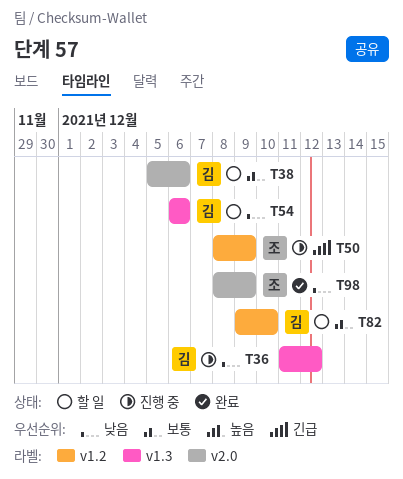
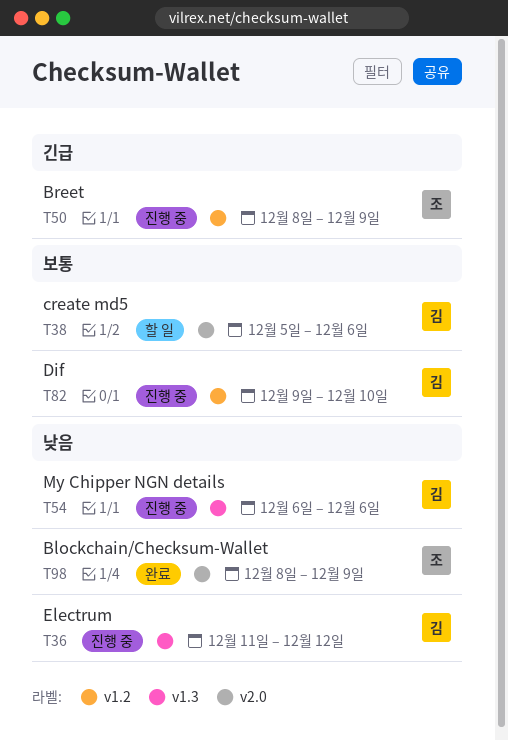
T54, status: 할 일 -> 진행 중
T82, status: 할 일 -> 진행 중

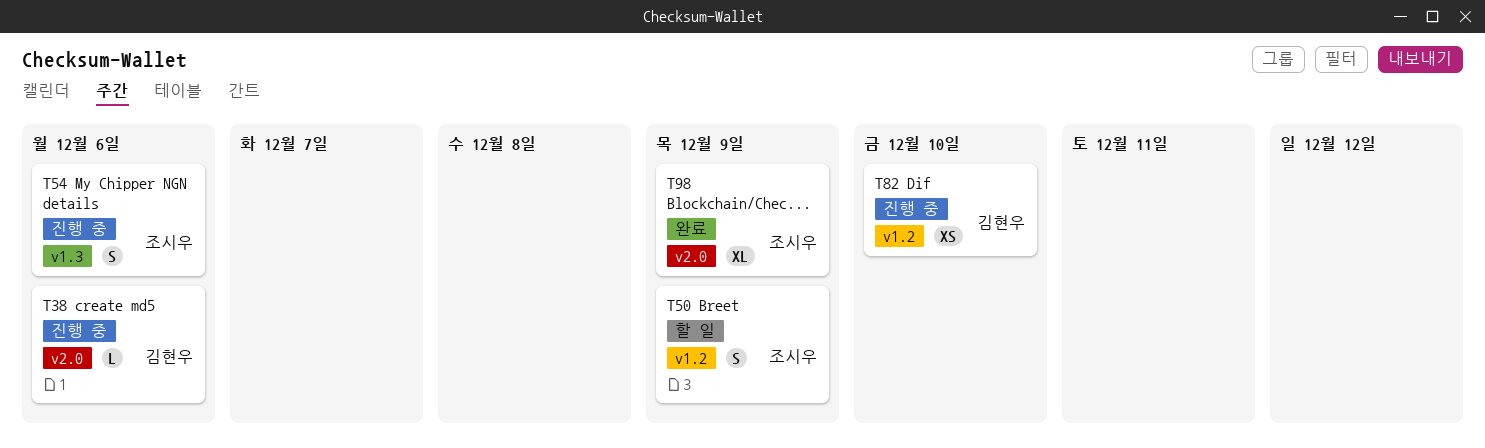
T36: present -> none
T38, status: 할 일 -> 진행 중
T50, status: 진행 중 -> 할 일
T54, owner: 김현우 -> 조시우

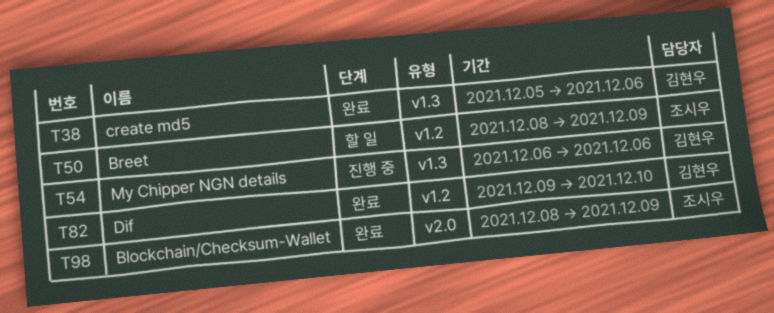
T38, status: 진행 중 -> 완료
T38, label: v2.0 -> v1.3
T54, owner: 조시우 -> 김현우
T82, status: 진행 중 -> 완료

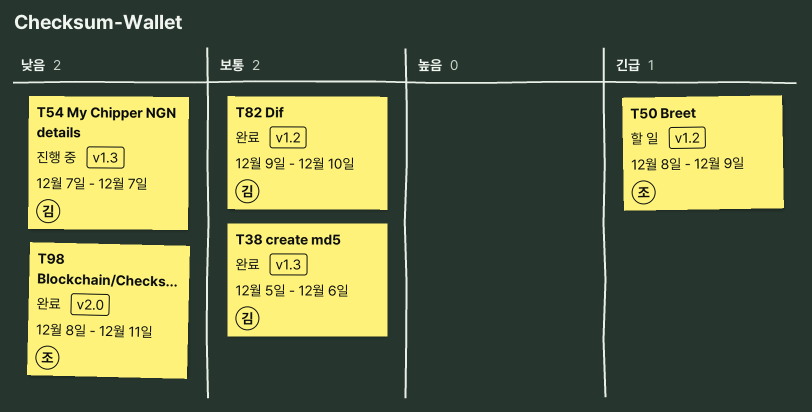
T54, start: Dec 6 -> Dec 7
T54, due: Dec 6 -> Dec 7
T98, due: Dec 9 -> Dec 11

